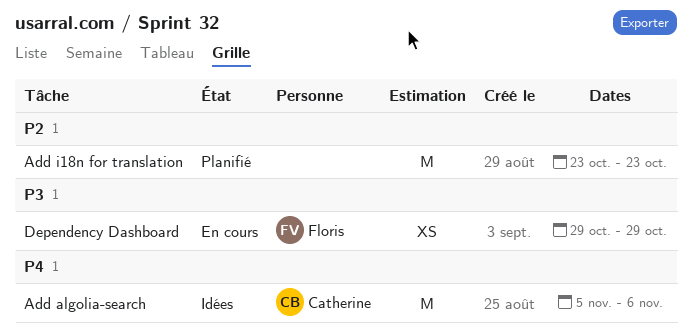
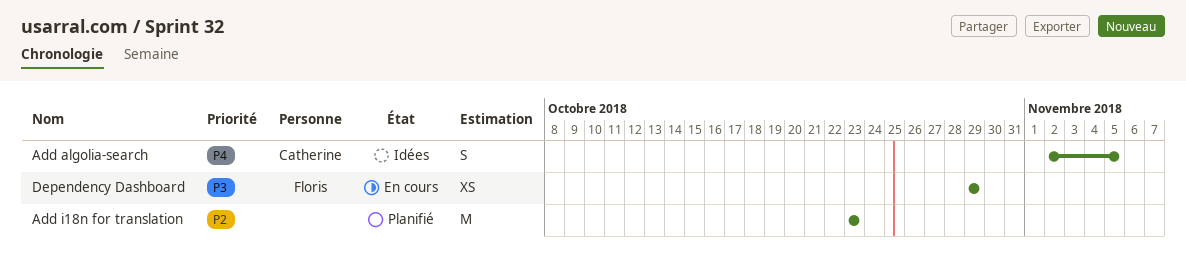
Add algolia-search, estimate: M -> S
Add algolia-search, start: Nov 5 -> Nov 2
Add algolia-search, due: Nov 6 -> Nov 5

